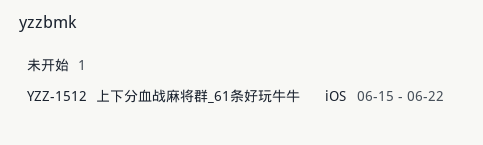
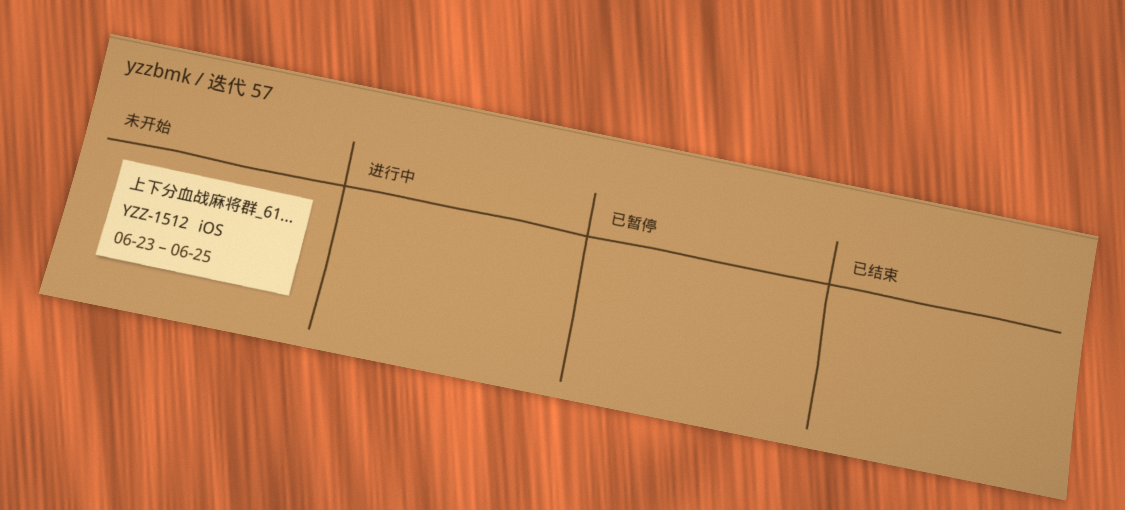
YZZ-1512, start: Jun 15 -> Jun 23
YZZ-1512, due: Jun 22 -> Jun 25

